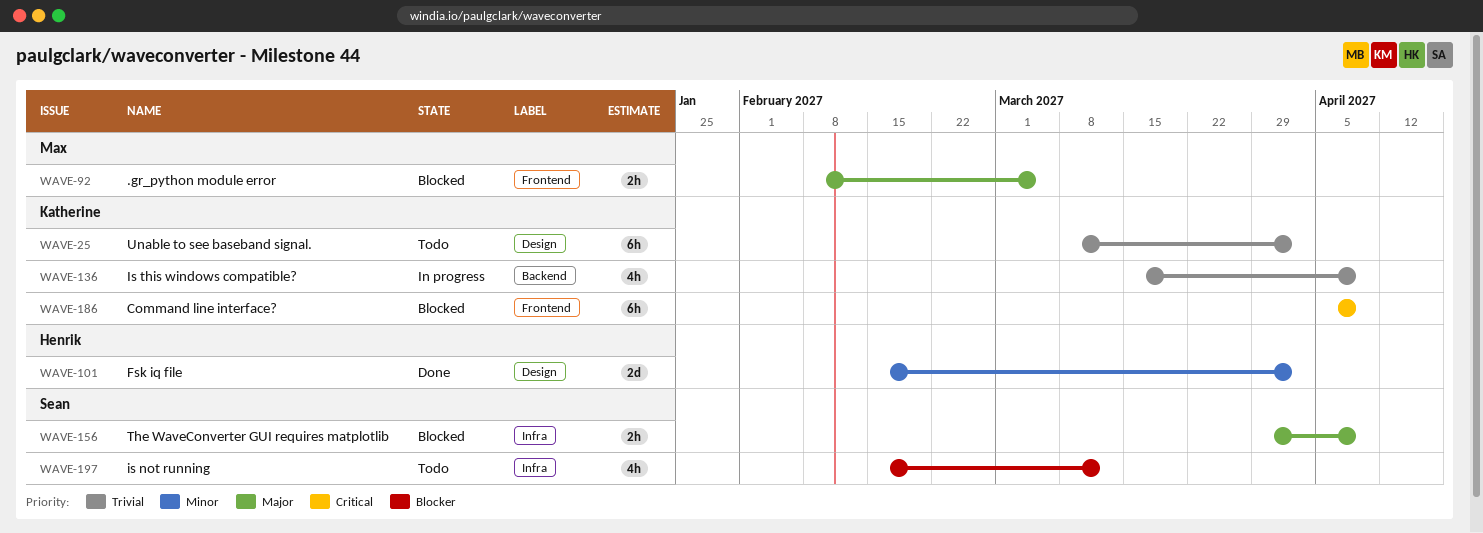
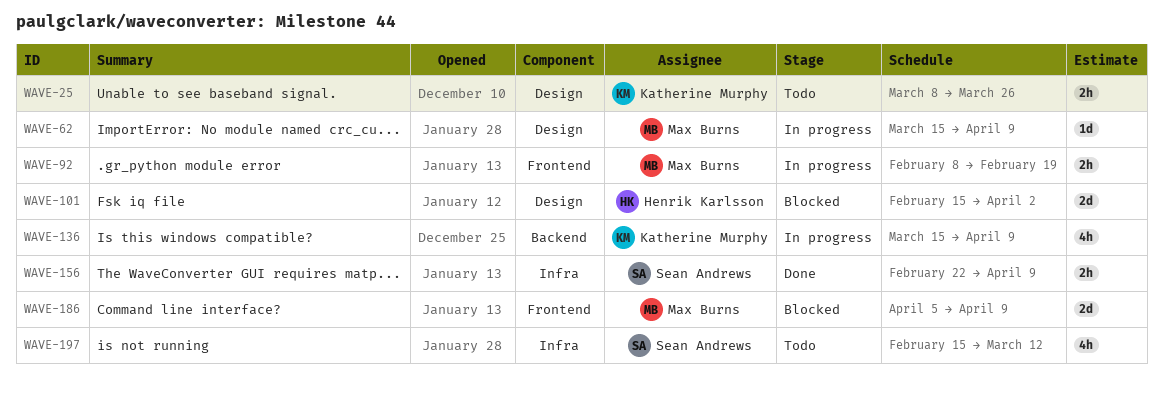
WAVE-25, estimate: 6h -> 2h
WAVE-25, due: Apr 2 -> Mar 26
WAVE-62: none -> present
WAVE-92, status: Blocked -> In progress
WAVE-92, due: Mar 5 -> Feb 19
WAVE-101, status: Done -> Blocked
WAVE-156, status: Blocked -> Done
WAVE-156, start: Mar 29 -> Feb 22
WAVE-186, owner: Katherine Murphy -> Max Burns
WAVE-186, estimate: 6h -> 2d

